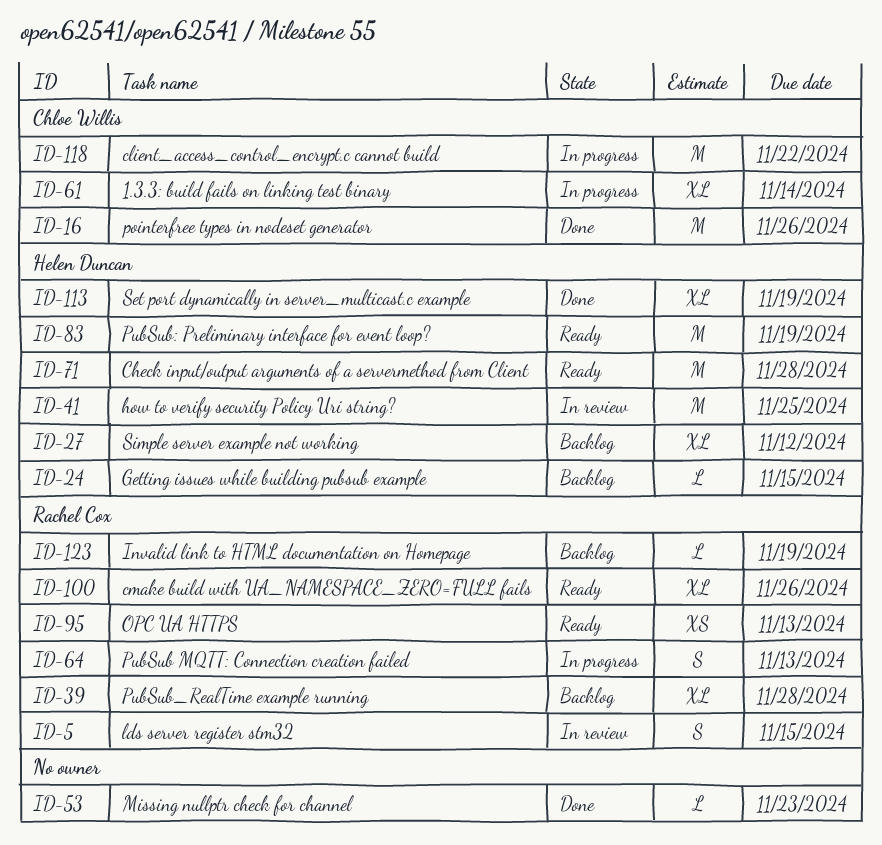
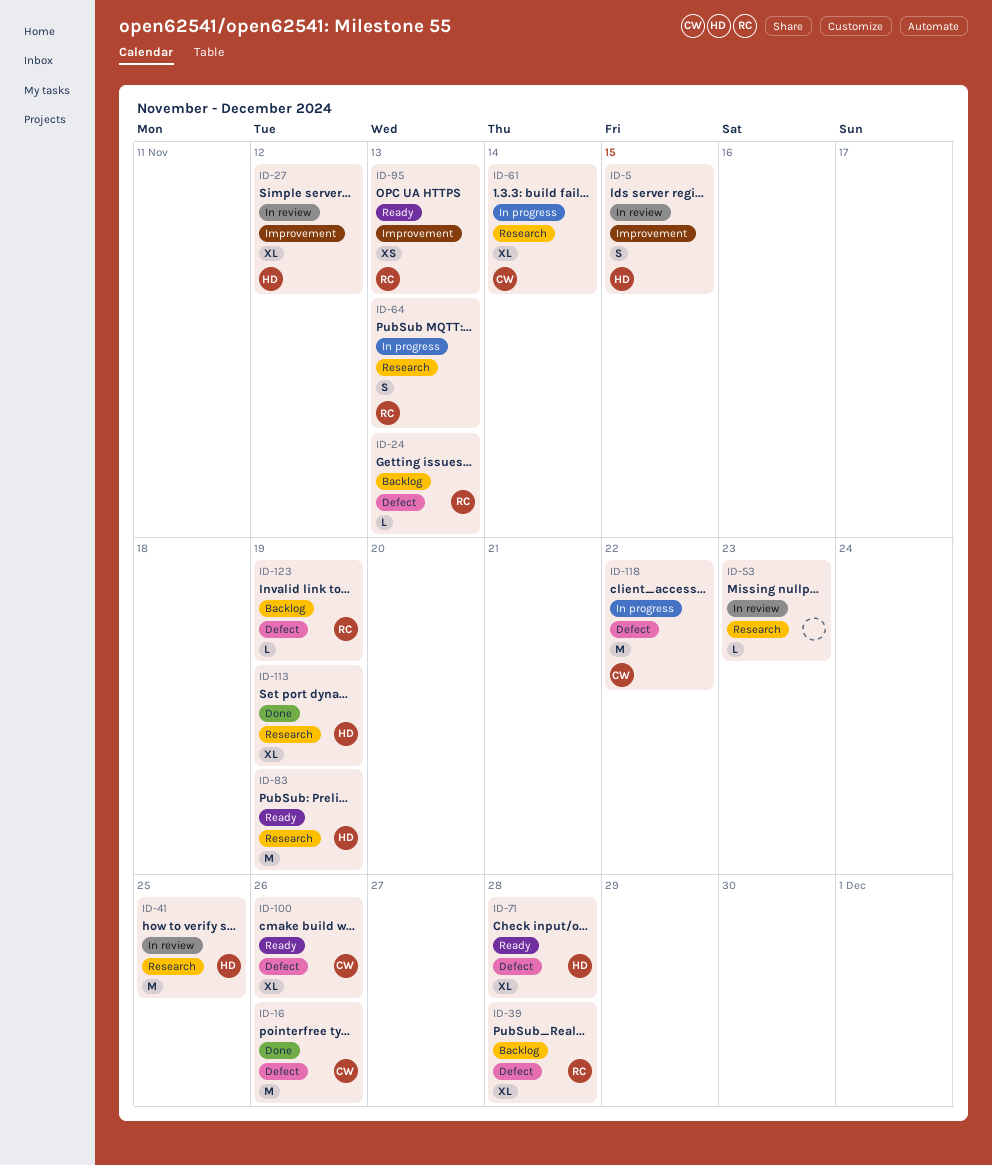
ID-5, owner: Rachel Cox -> Helen Duncan
ID-24, owner: Helen Duncan -> Rachel Cox
ID-24, due: Nov 15 -> Nov 13
ID-27, status: Backlog -> In review
ID-53, status: Done -> In review
ID-71, estimate: M -> XL
ID-100, owner: Rachel Cox -> Chloe Willis

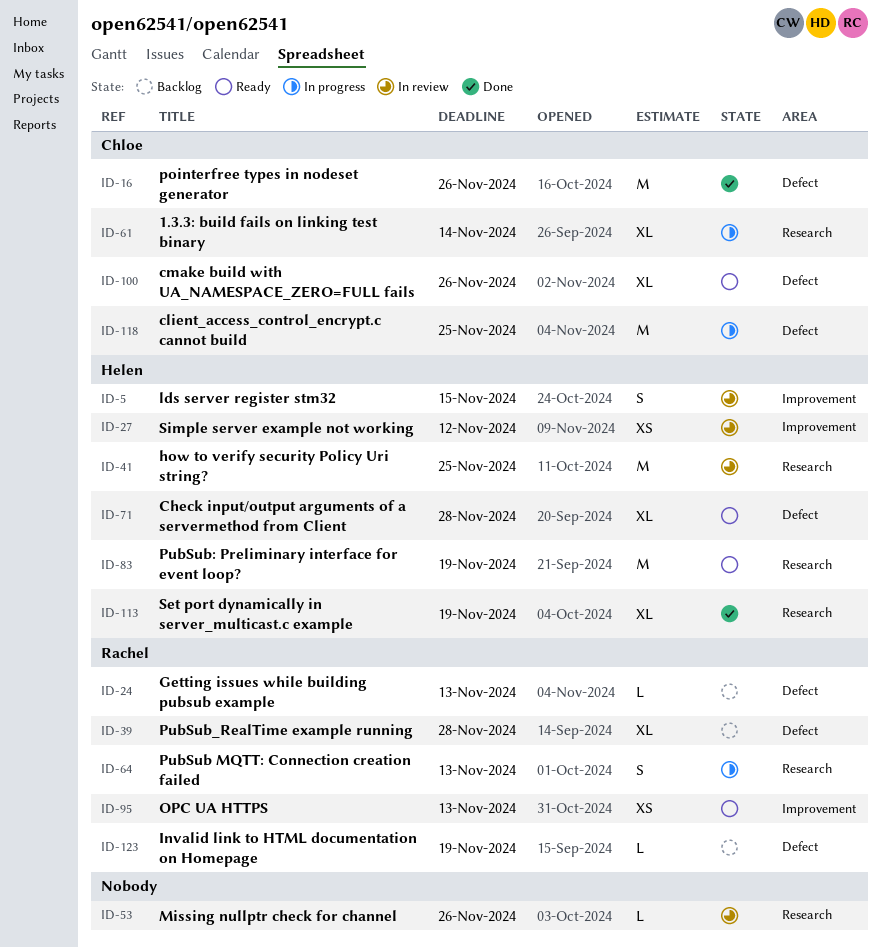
ID-27, estimate: XL -> XS
ID-53, due: Nov 23 -> Nov 26
ID-118, due: Nov 22 -> Nov 25

